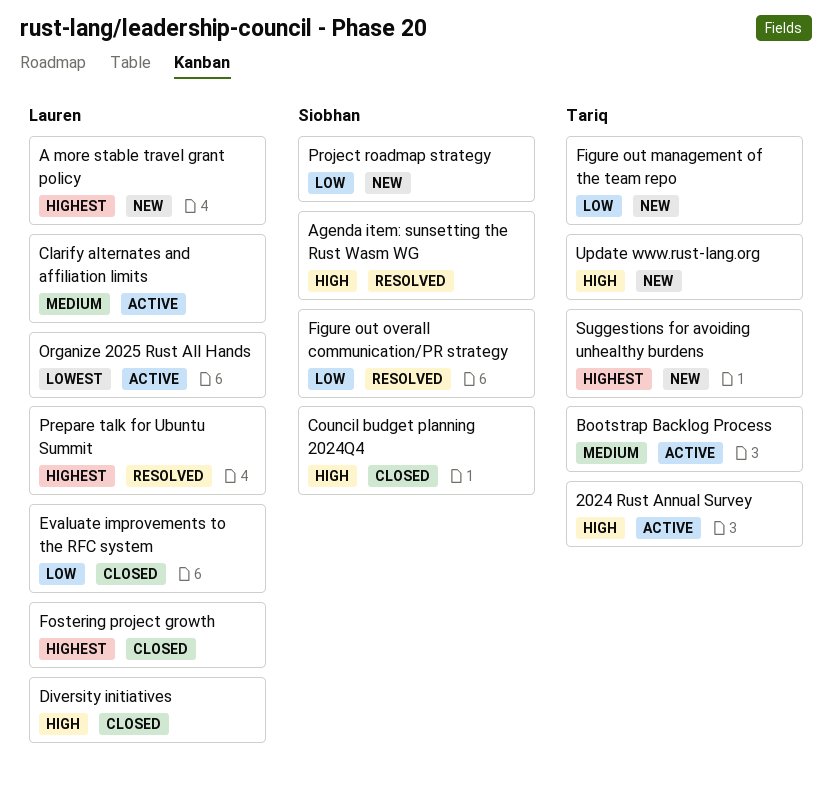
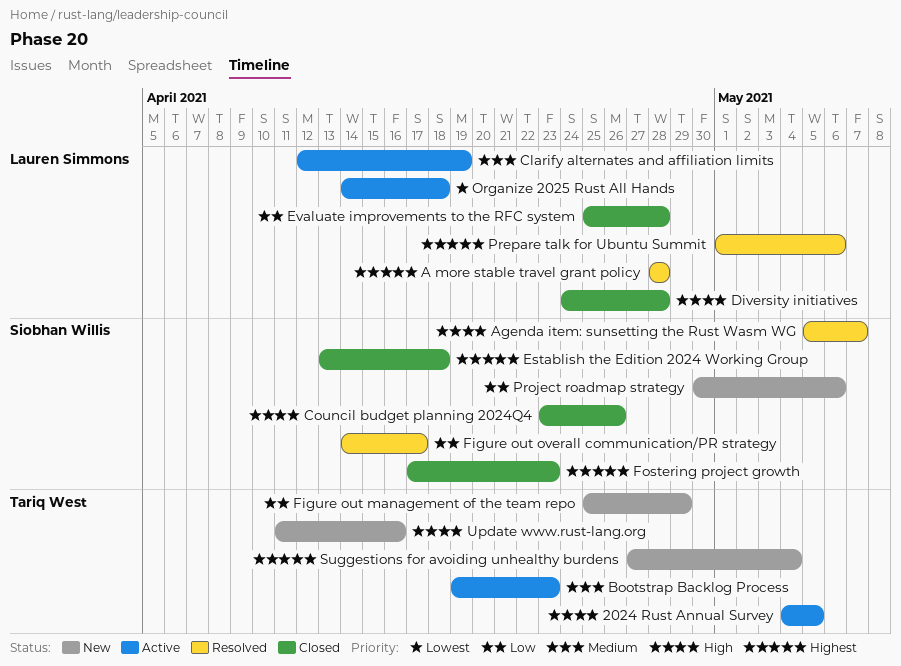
A more stable travel grant policy, status: New -> Resolved
Establish the Edition 2024 Working Group: none -> present
Fostering project growth, owner: Lauren Simmons -> Siobhan Willis

